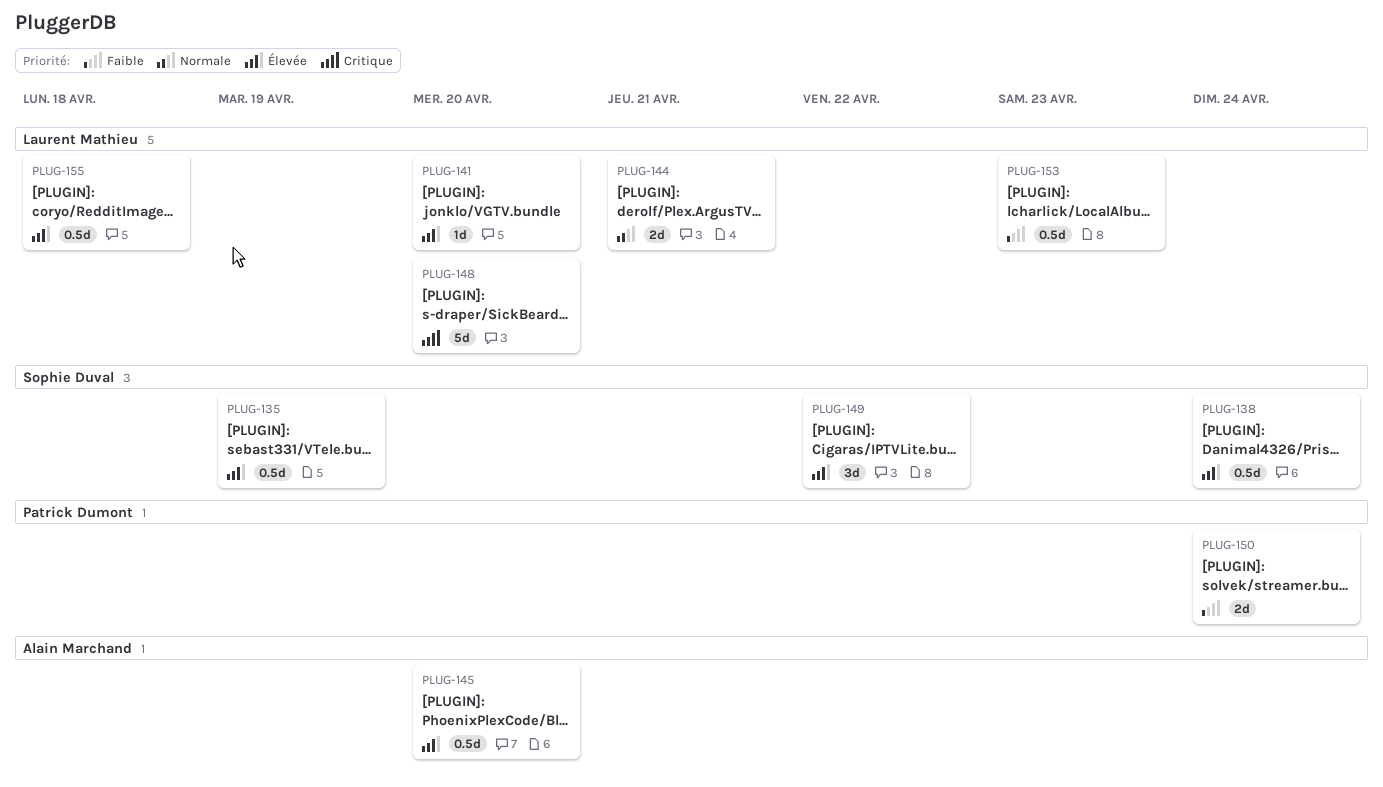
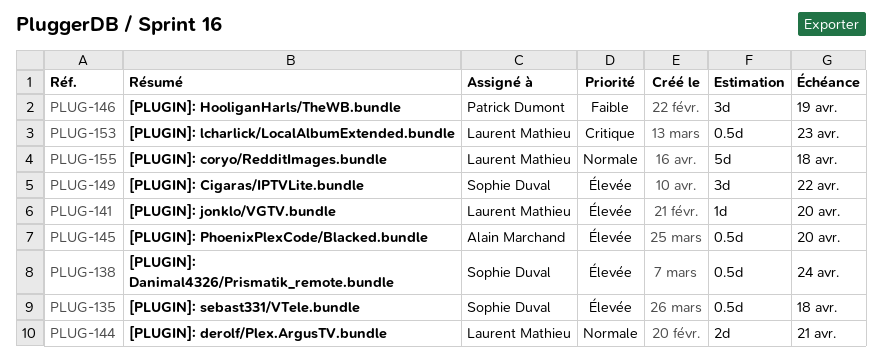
PLUG-135, due: Apr 19 -> Apr 18
PLUG-146: none -> present
PLUG-148: present -> none
PLUG-150: present -> none
PLUG-153, priority: Faible -> Critique
PLUG-155, priority: Élevée -> Normale
PLUG-155, estimate: 0.5d -> 5d

